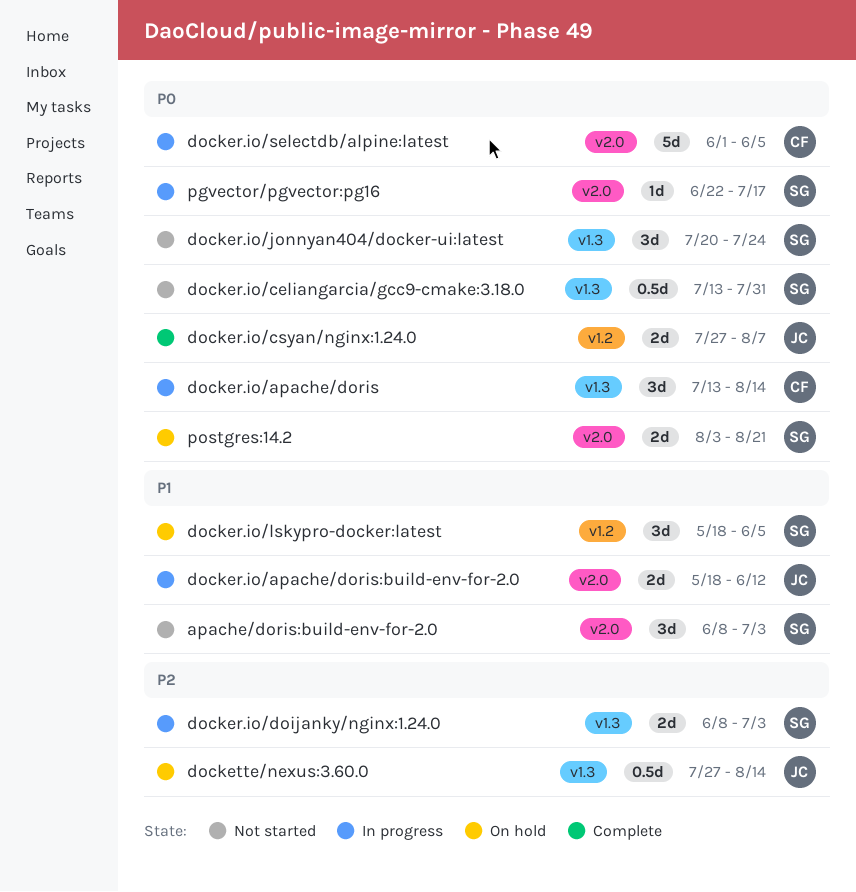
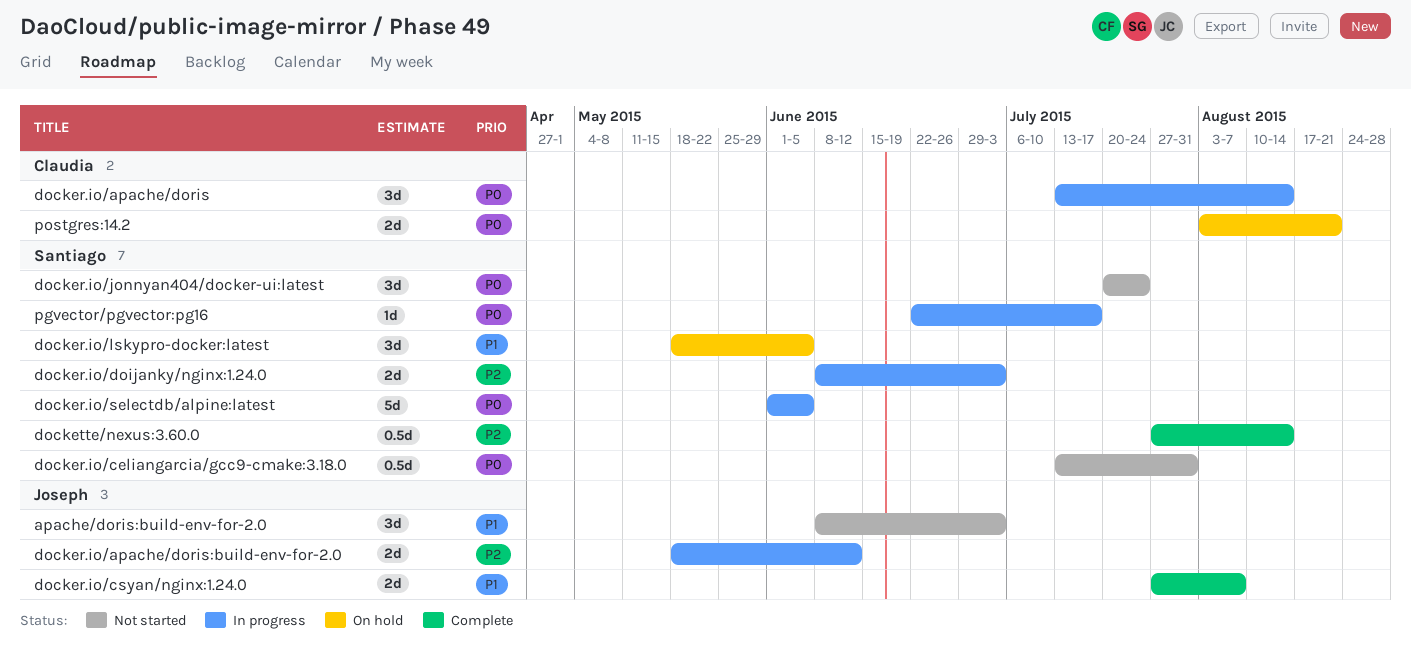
apache/doris:build-env-for-2.0, owner: Santiago -> Joseph
docker.io/apache/doris:build-env-for-2.0, priority: P1 -> P2
docker.io/csyan/nginx:1.24.0, priority: P0 -> P1
docker.io/selectdb/alpine:latest, owner: Claudia -> Santiago
dockette/nexus:3.60.0, status: On hold -> Complete
dockette/nexus:3.60.0, owner: Joseph -> Santiago
postgres:14.2, owner: Santiago -> Claudia

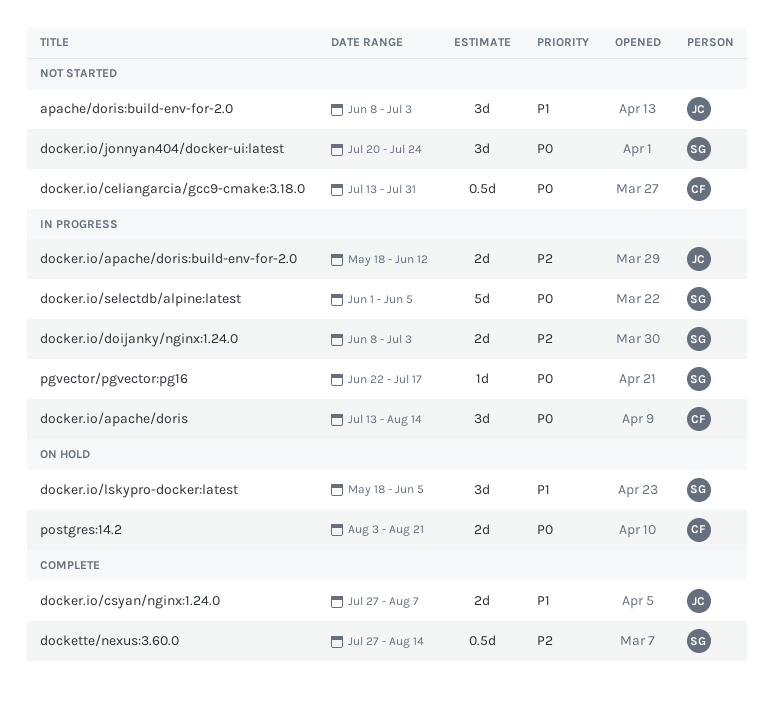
docker.io/celiangarcia/gcc9-cmake:3.18.0, owner: Santiago -> Claudia

